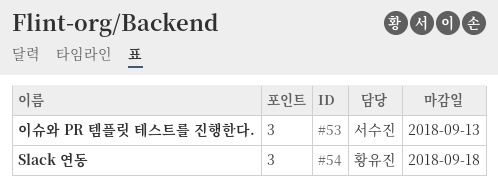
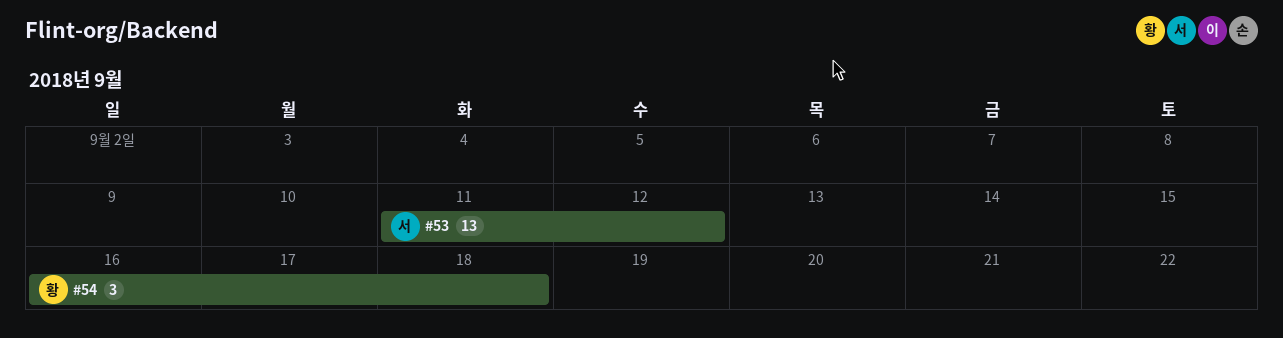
#53, estimate: 3 -> 13
#53, due: Sep 13 -> Sep 12

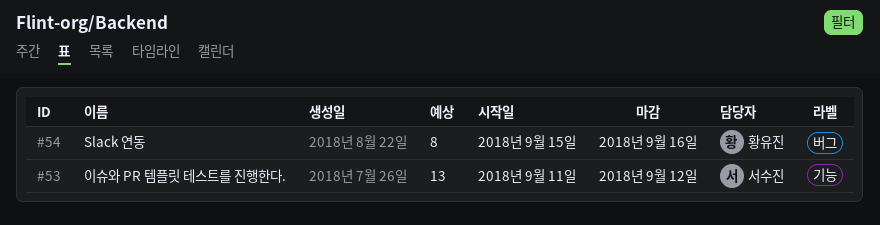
#54, estimate: 3 -> 8
#54, start: Sep 16 -> Sep 15
#54, due: Sep 18 -> Sep 16

